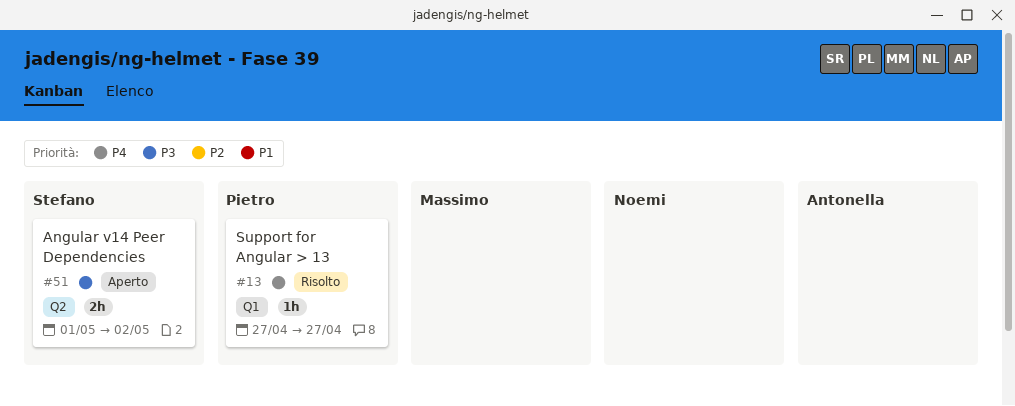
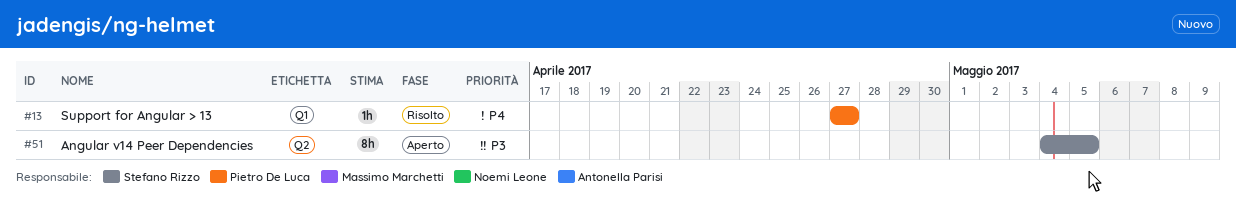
#51, estimate: 2h -> 8h
#51, start: May 1 -> May 4
#51, due: May 2 -> May 5

